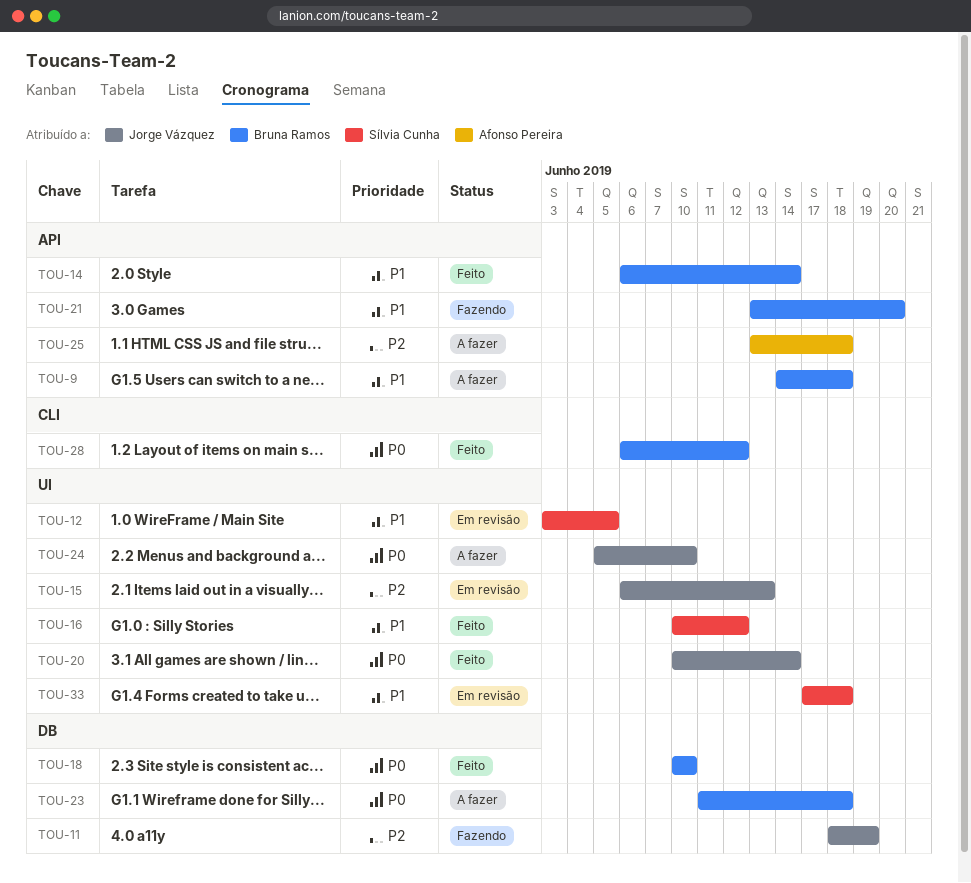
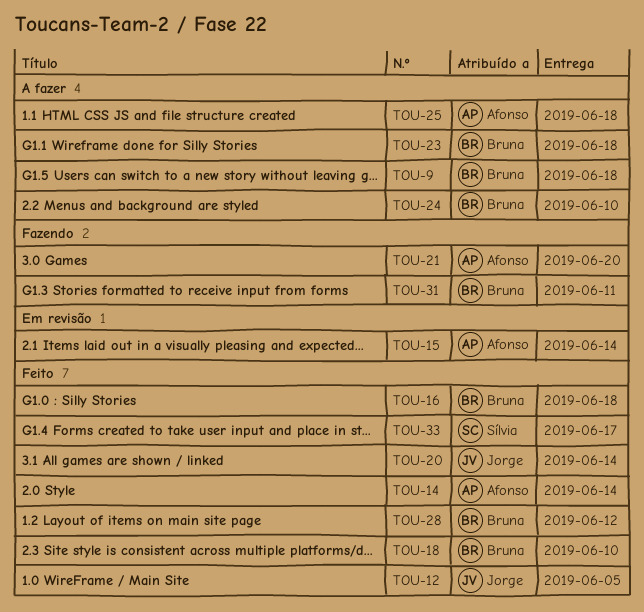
TOU-11: present -> none
TOU-12, status: Em revisão -> Feito
TOU-12, owner: Sílvia Cunha -> Jorge Vázquez
TOU-14, owner: Bruna Ramos -> Afonso Pereira
TOU-15, owner: Jorge Vázquez -> Afonso Pereira
TOU-15, due: Jun 13 -> Jun 14
TOU-16, owner: Sílvia Cunha -> Bruna Ramos
TOU-16, due: Jun 12 -> Jun 18
TOU-21, owner: Bruna Ramos -> Afonso Pereira
TOU-24, owner: Jorge Vázquez -> Bruna Ramos
TOU-31: none -> present
TOU-33, status: Em revisão -> Feito
TOU-33, due: Jun 18 -> Jun 17

